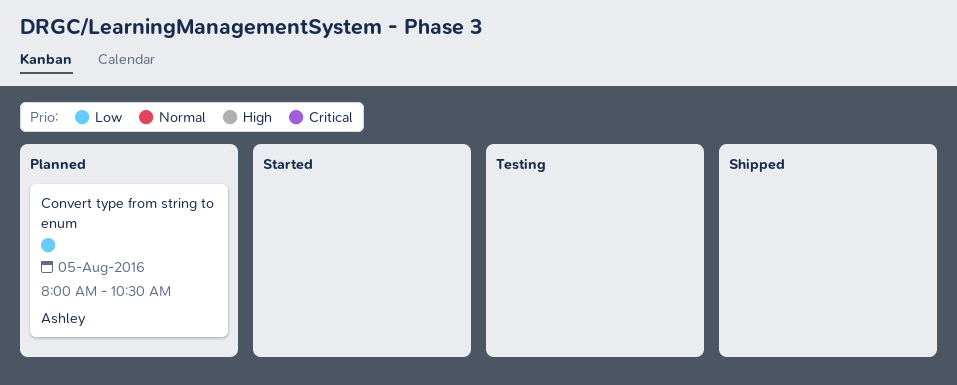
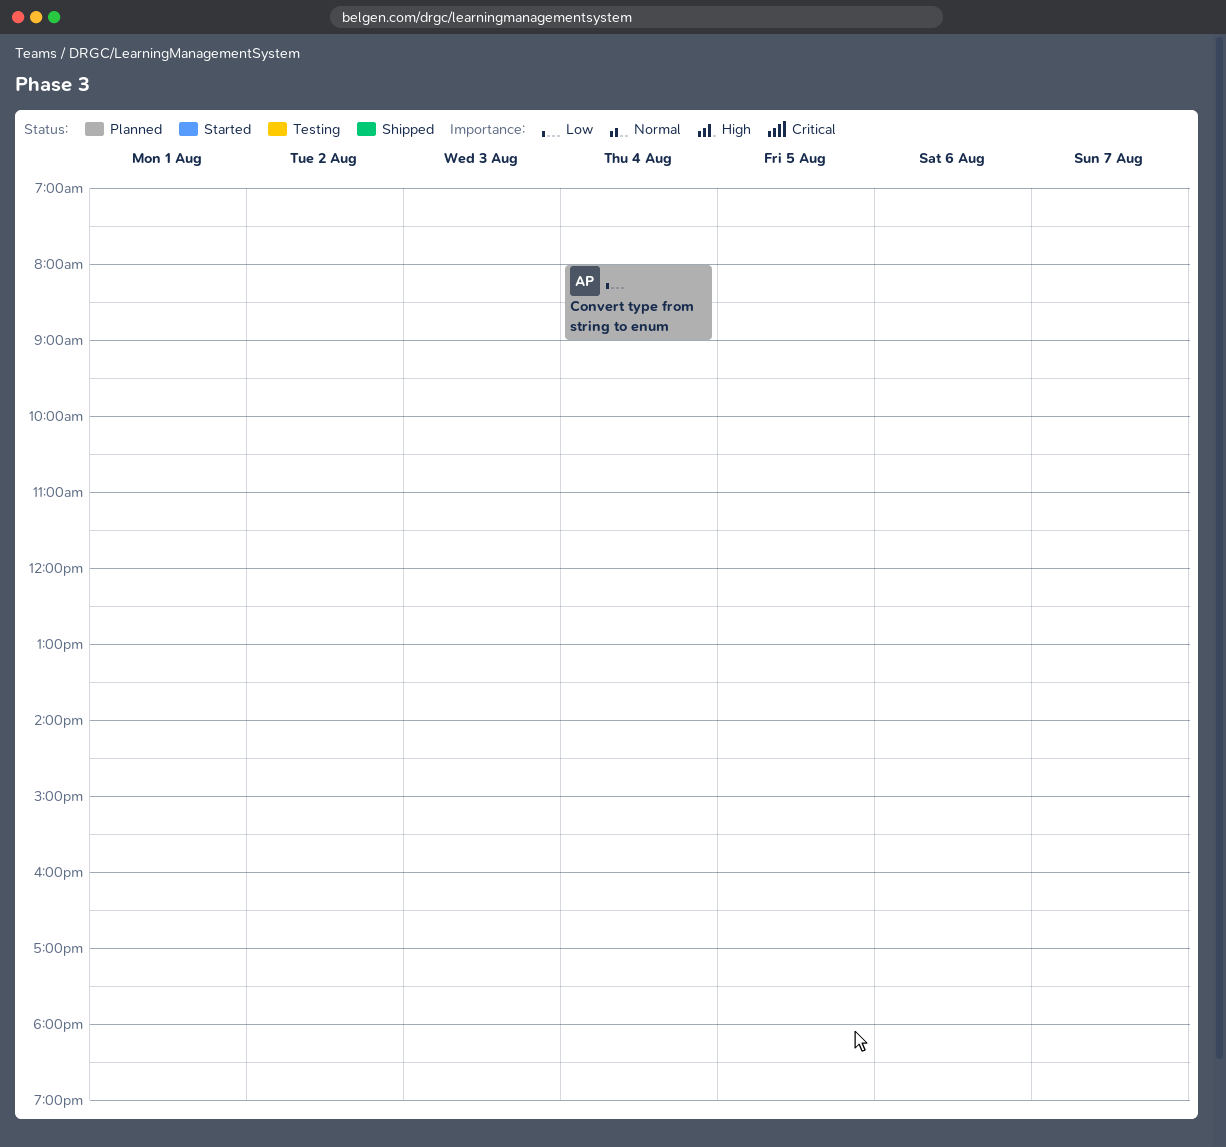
Convert type from string to enum, day: Aug 5 -> Aug 4
Convert type from string to enum, ends: 10:30 -> 09:00

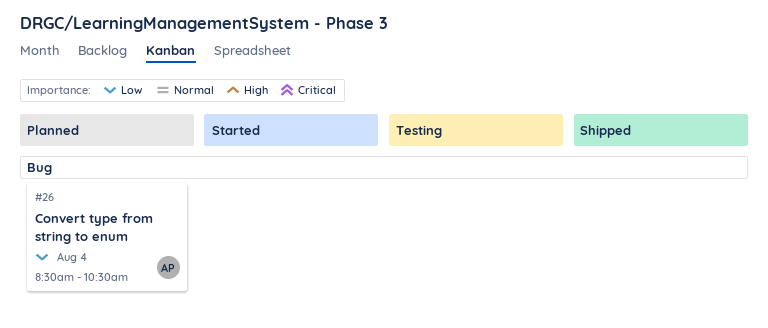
Convert type from string to enum, begins: 08:00 -> 08:30
Convert type from string to enum, ends: 09:00 -> 10:30

